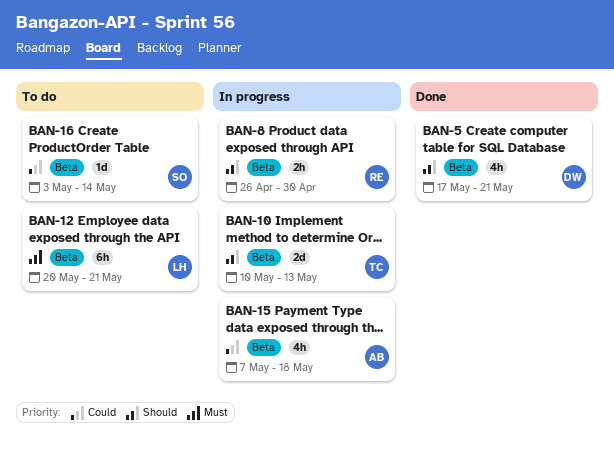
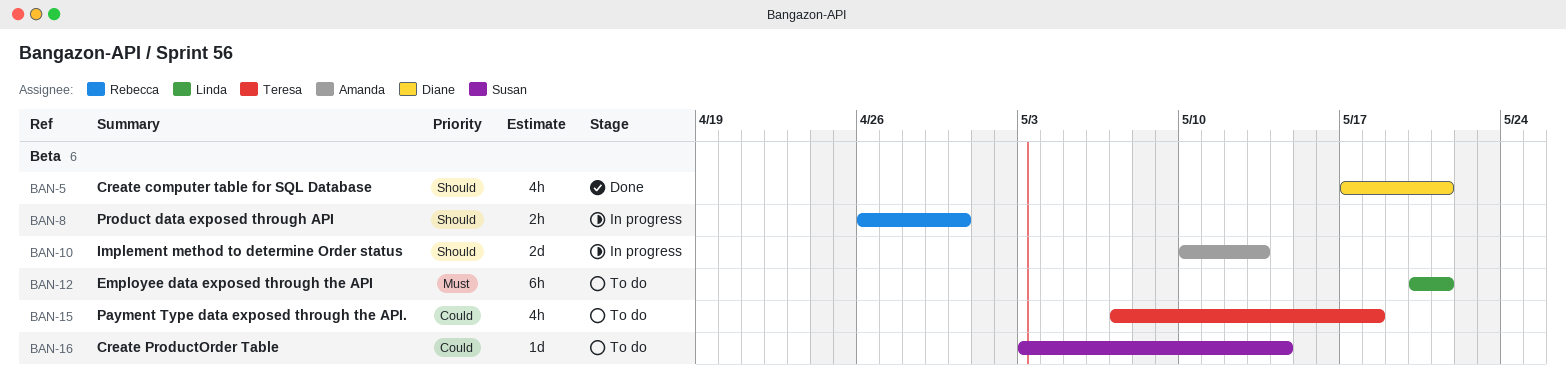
BAN-10, owner: Teresa -> Amanda
BAN-15, status: In progress -> To do
BAN-15, owner: Amanda -> Teresa

